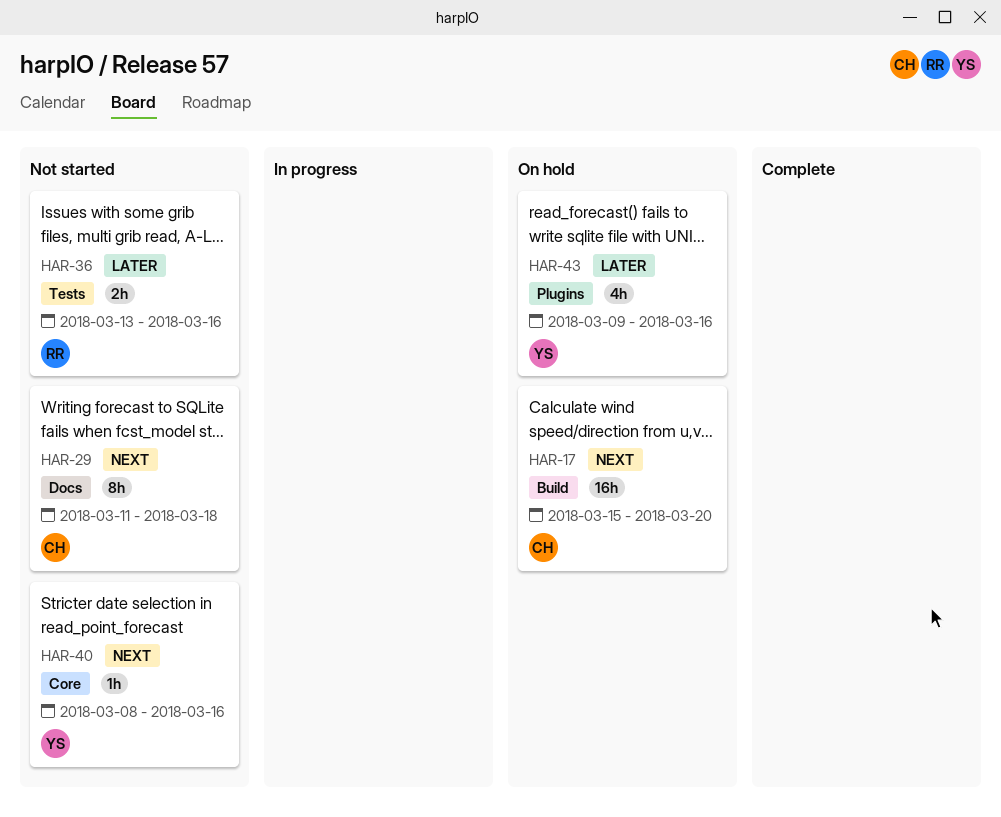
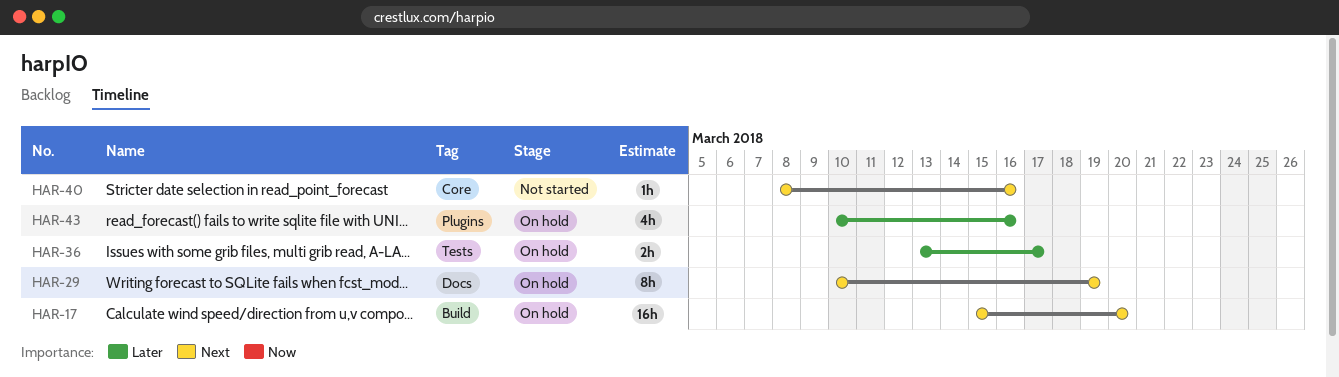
HAR-29, status: Not started -> On hold
HAR-29, start: Mar 11 -> Mar 10
HAR-29, due: Mar 18 -> Mar 19
HAR-36, status: Not started -> On hold
HAR-36, due: Mar 16 -> Mar 17
HAR-43, start: Mar 9 -> Mar 10

